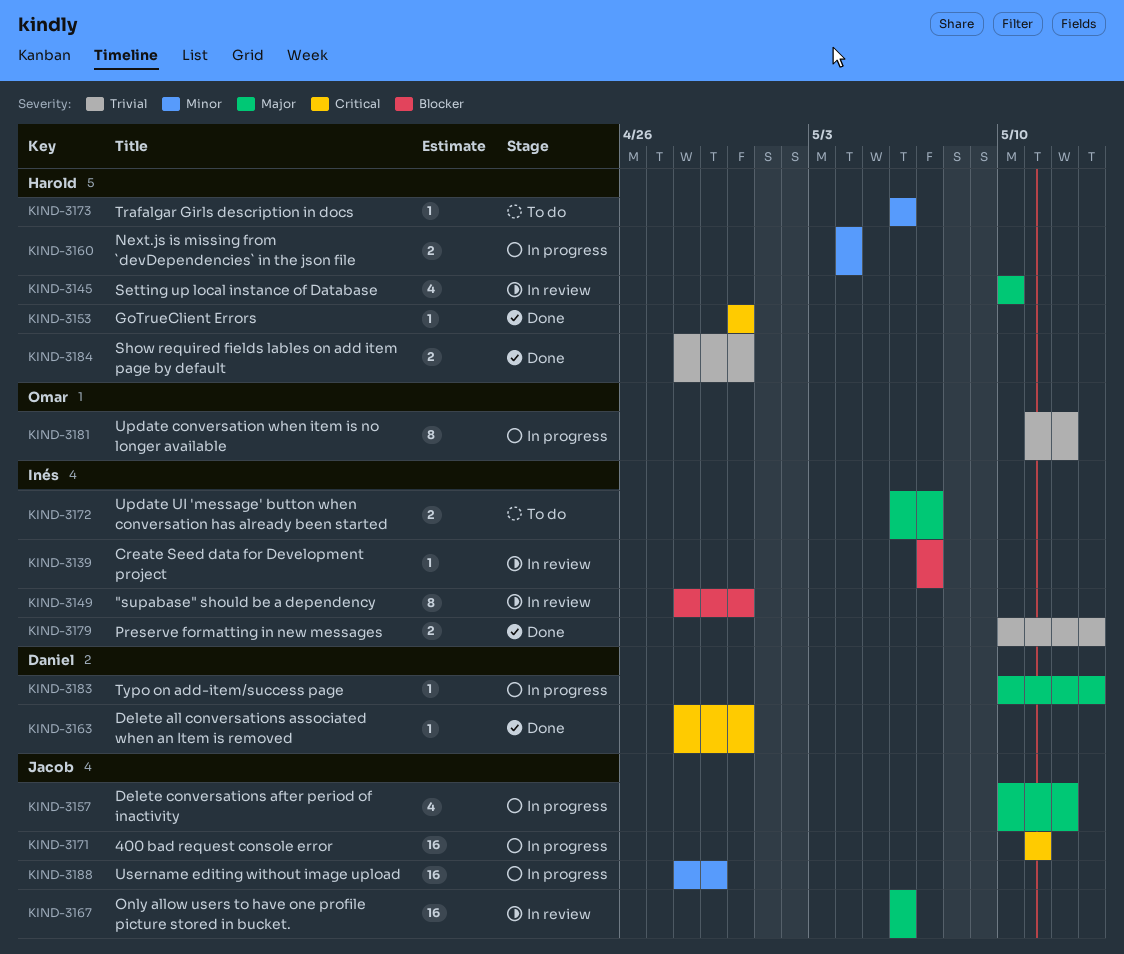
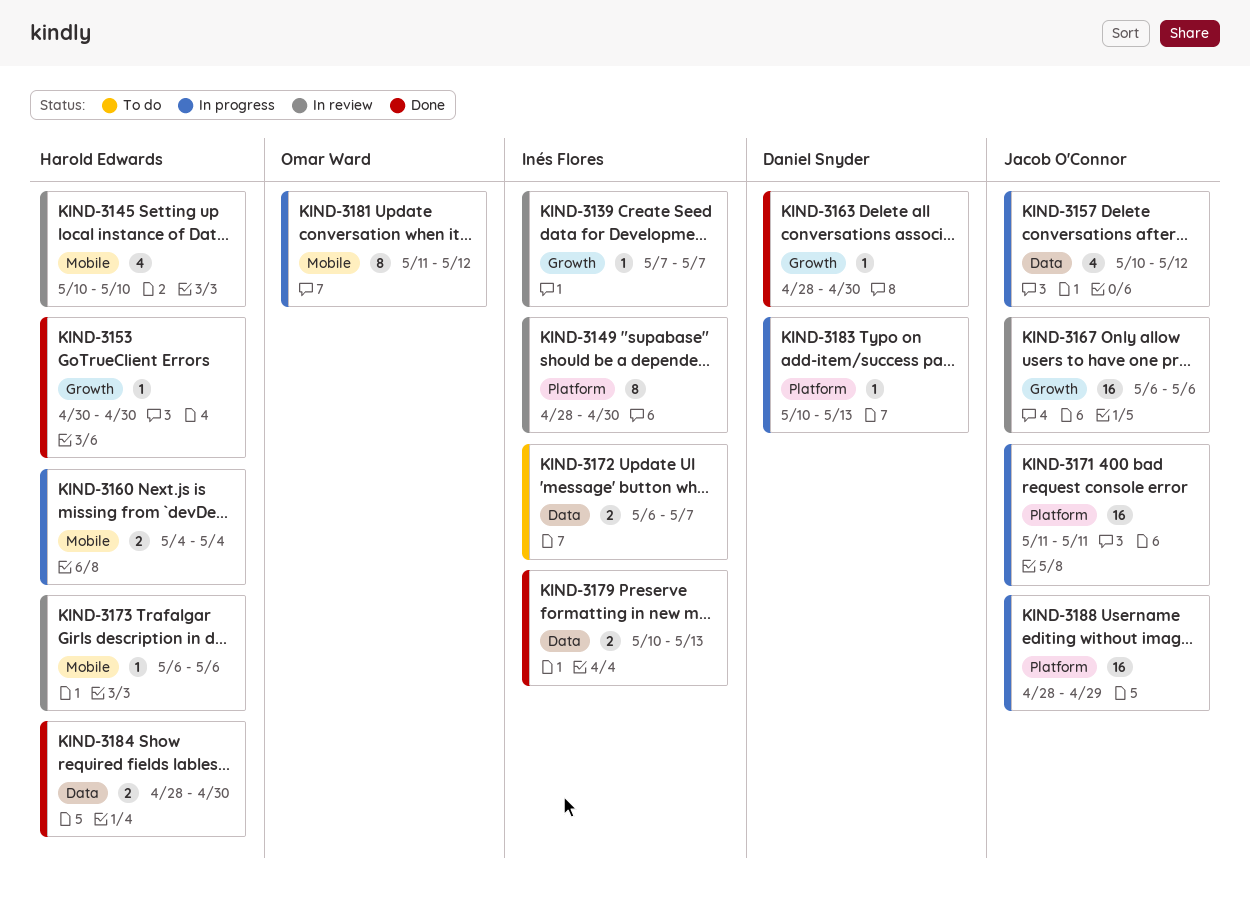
KIND-3173, status: To do -> In review

